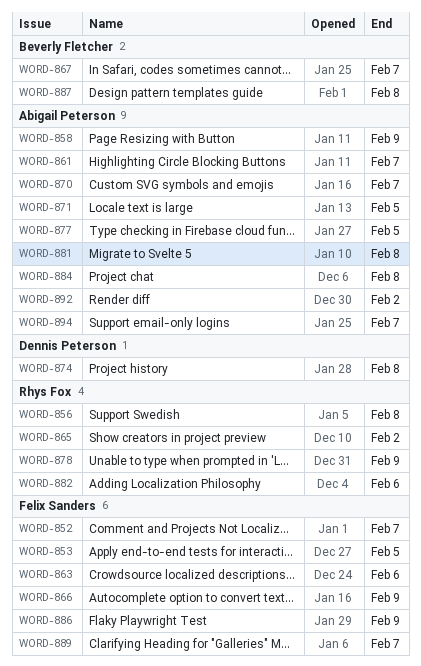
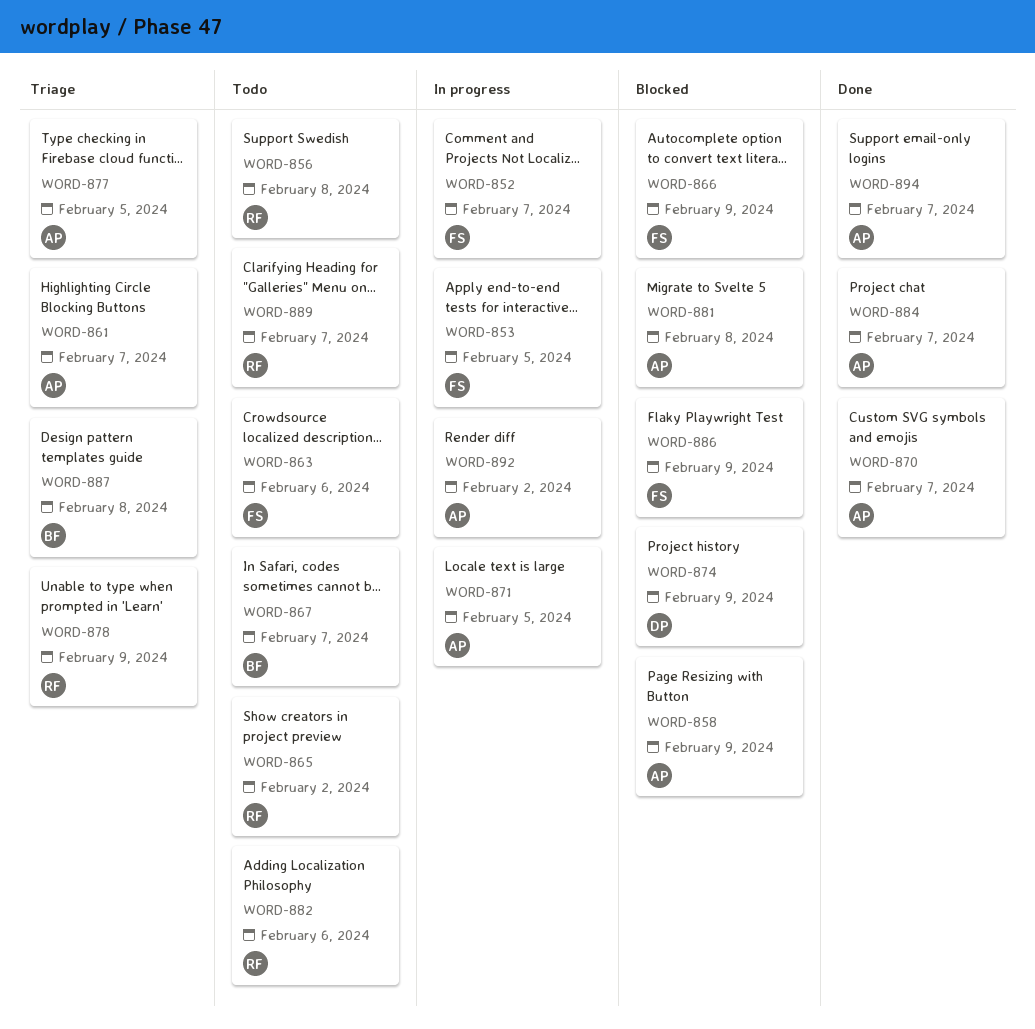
WORD-874, due: Feb 8 -> Feb 9
WORD-884, due: Feb 8 -> Feb 7
WORD-889, owner: Felix Sanders -> Rhys Fox

